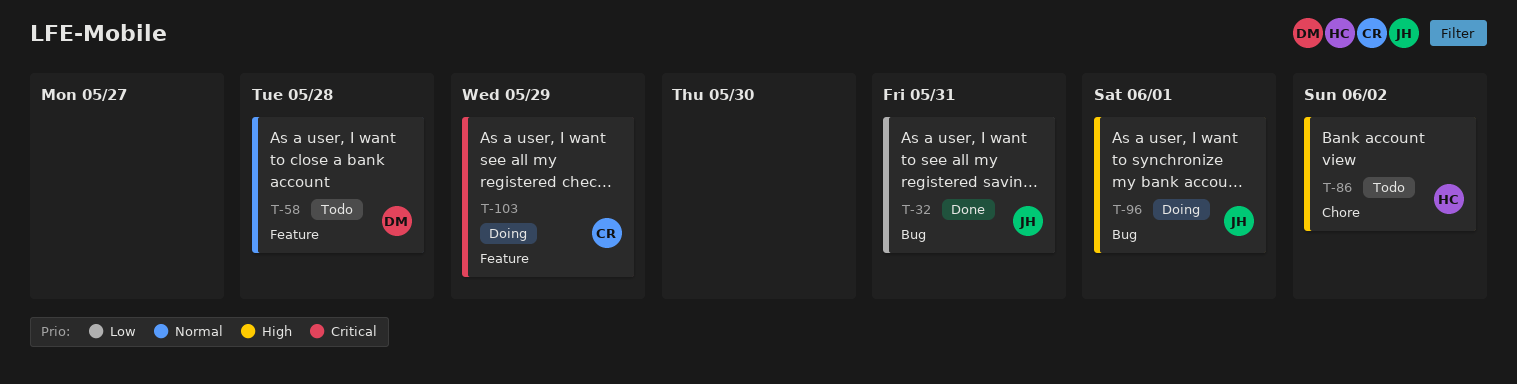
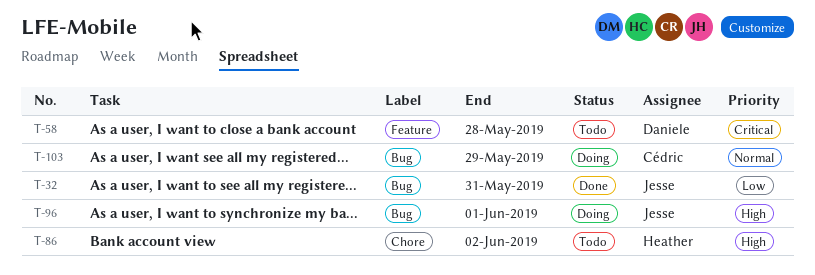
T-58, priority: Normal -> Critical
T-103, priority: Critical -> Normal
T-103, label: Feature -> Bug

